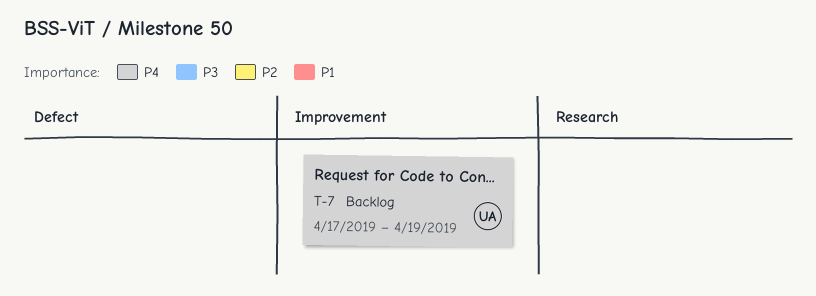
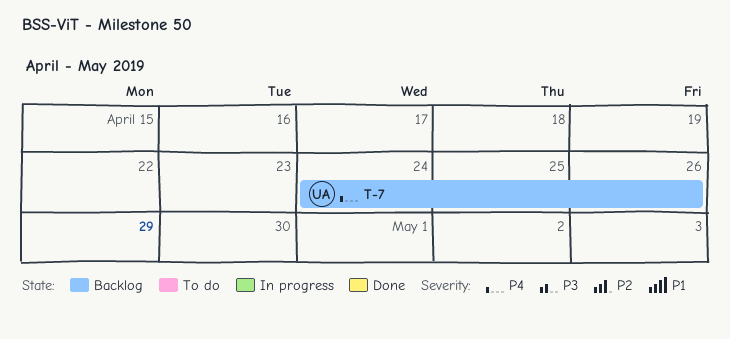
T-7, start: Apr 17 -> Apr 24
T-7, due: Apr 19 -> Apr 26

